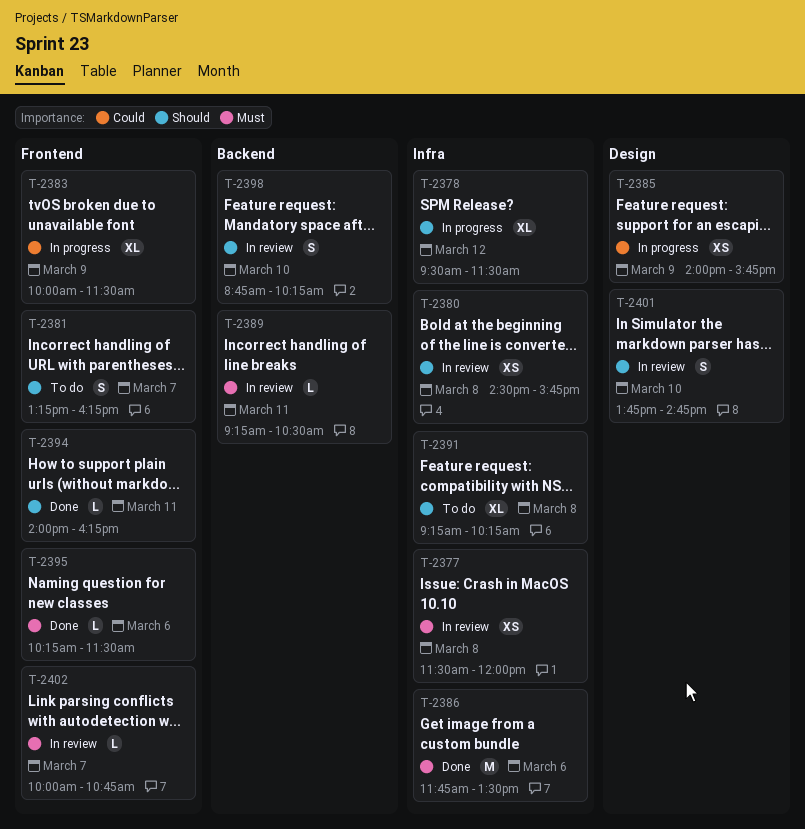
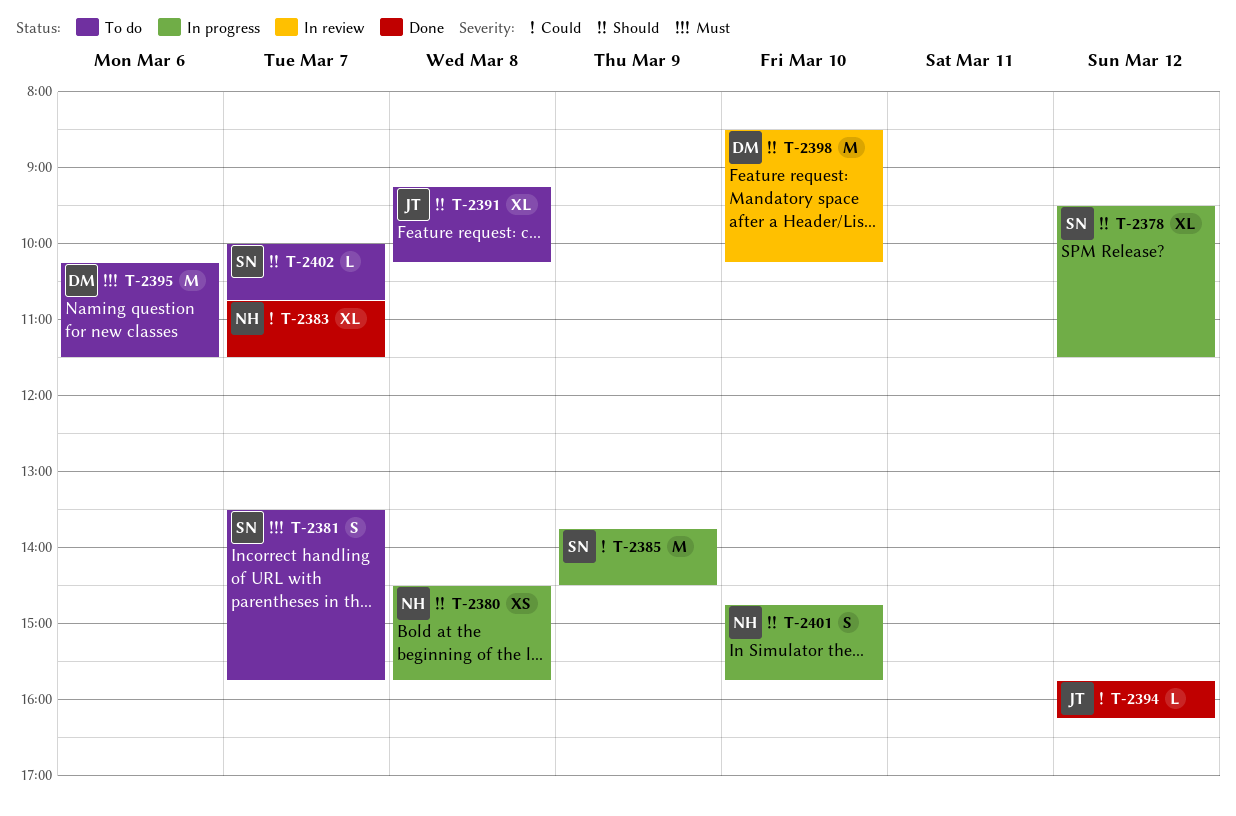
T-2377: present -> none
T-2380, status: In review -> In progress
T-2381, priority: Should -> Must
T-2381, begins: 13:15 -> 13:30
T-2381, ends: 16:15 -> 15:45
T-2383, status: In progress -> Done
T-2383, day: Mar 9 -> Mar 7
T-2383, begins: 10:00 -> 10:45
T-2385, estimate: XS -> M
T-2385, begins: 14:00 -> 13:45
T-2385, ends: 15:45 -> 14:30
T-2386: present -> none
T-2389: present -> none
T-2394, priority: Should -> Could
T-2394, day: Mar 11 -> Mar 12
T-2394, begins: 14:00 -> 15:45
T-2395, status: Done -> To do
T-2395, estimate: L -> M
T-2398, estimate: S -> M
T-2398, begins: 08:45 -> 08:30
T-2401, status: In review -> In progress
T-2401, begins: 13:45 -> 14:45
T-2401, ends: 14:45 -> 15:45
T-2402, status: In review -> To do
T-2402, priority: Must -> Should

